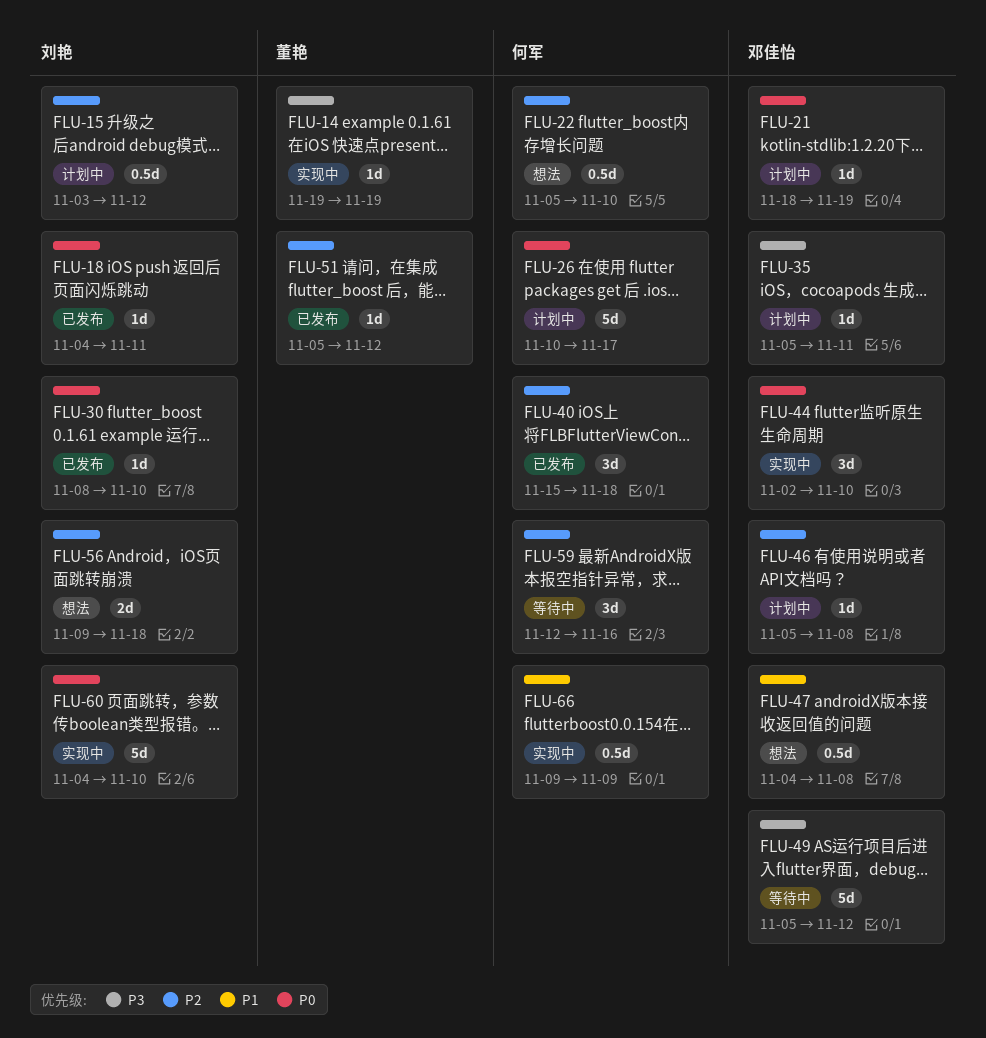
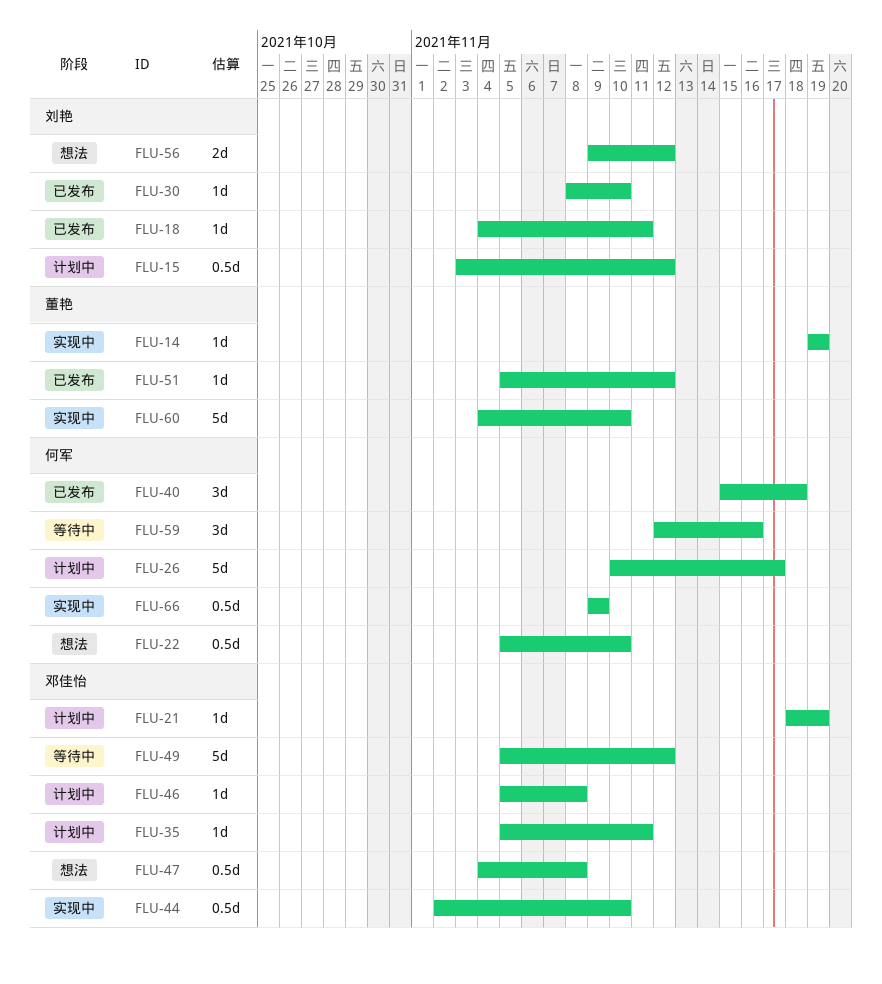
FLU-44, estimate: 3d -> 0.5d
FLU-56, due: Nov 18 -> Nov 12
FLU-60, owner: 刘艳 -> 董艳

